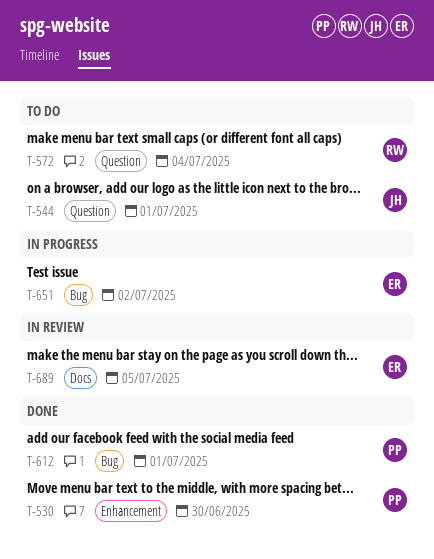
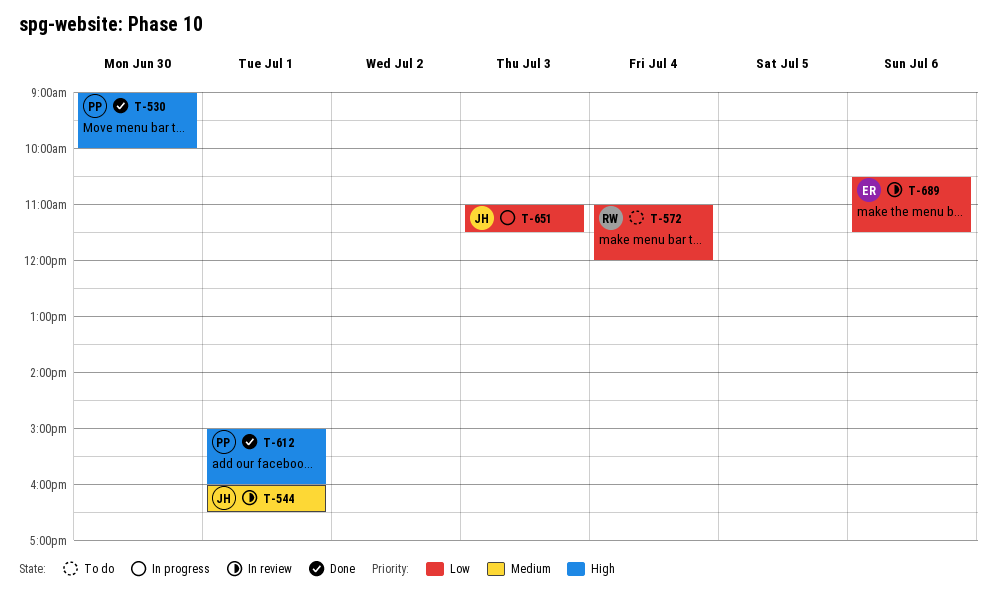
T-544, status: To do -> In review
T-651, owner: ER -> JH
T-651, day: Jul 2 -> Jul 3
T-689, day: Jul 5 -> Jul 6

